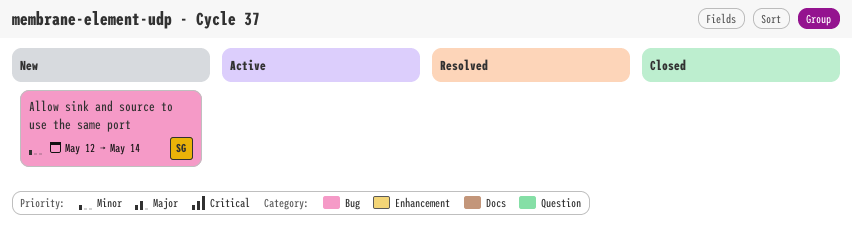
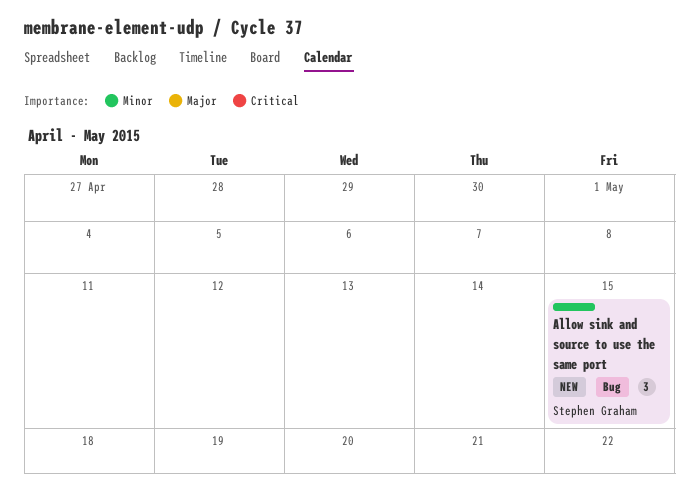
Allow sink and source to use the same port, due: May 14 -> May 15

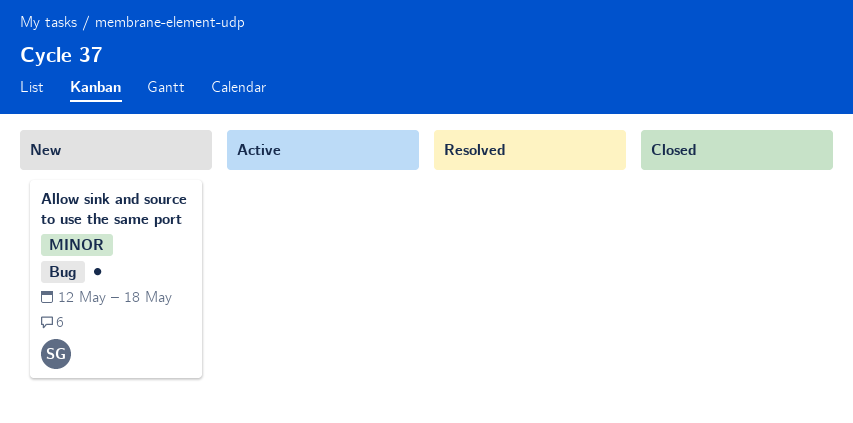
Allow sink and source to use the same port, estimate: 3 -> 1
Allow sink and source to use the same port, due: May 15 -> May 18

